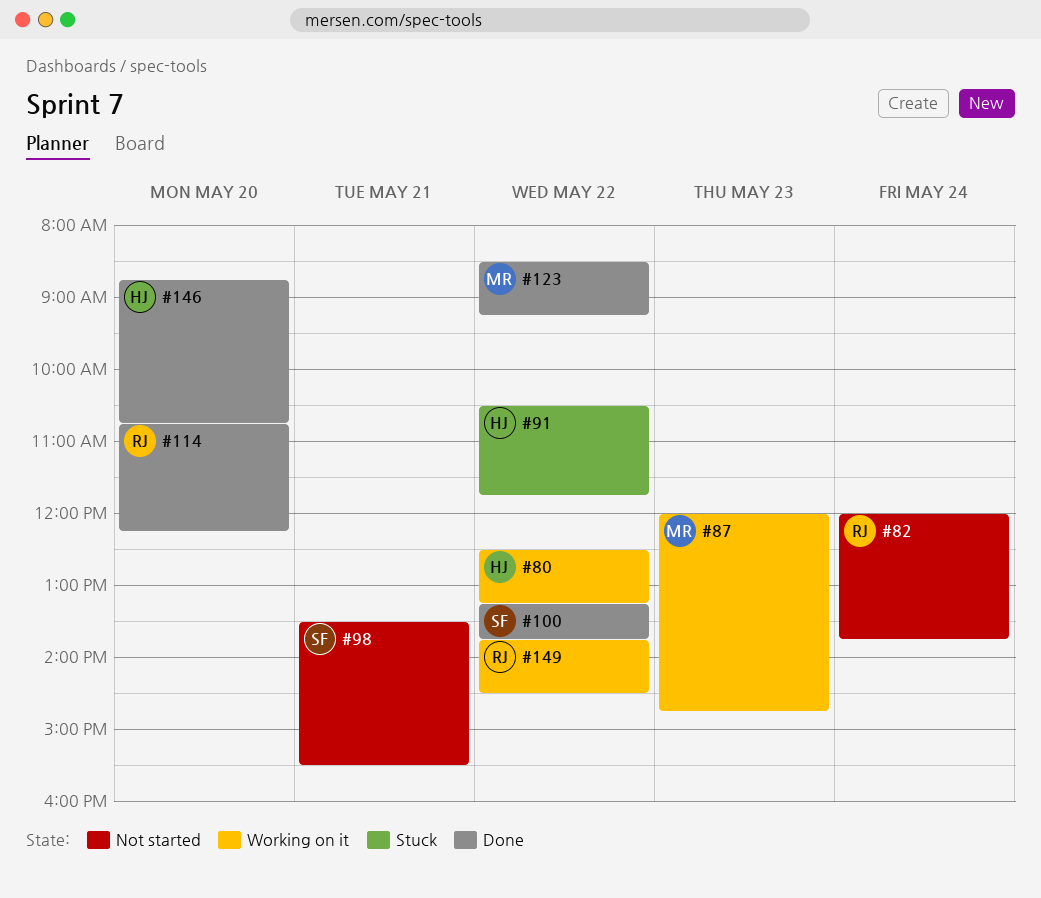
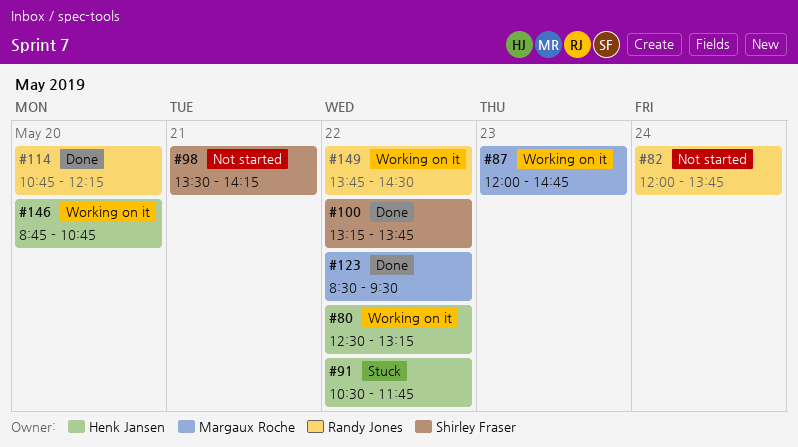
#98, ends: 15:30 -> 14:15
#123, ends: 09:15 -> 09:30
#146, status: Done -> Working on it

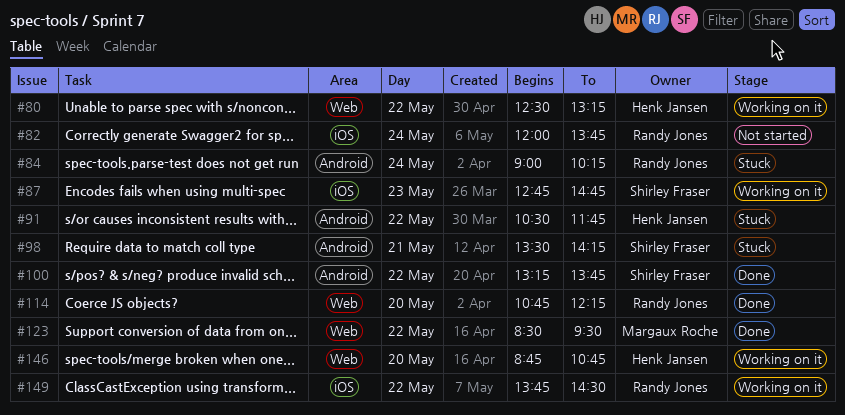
#84: none -> present
#87, owner: Margaux Roche -> Shirley Fraser
#87, begins: 12:00 -> 12:45
#98, status: Not started -> Stuck

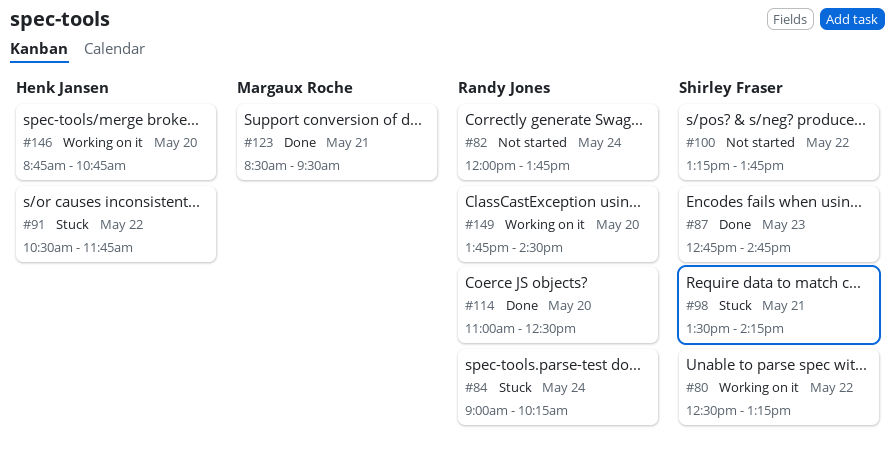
#80, owner: Henk Jansen -> Shirley Fraser
#87, status: Working on it -> Done
#100, status: Done -> Not started
#114, begins: 10:45 -> 11:00
#114, ends: 12:15 -> 12:30
#123, day: May 22 -> May 21
#149, day: May 22 -> May 20

